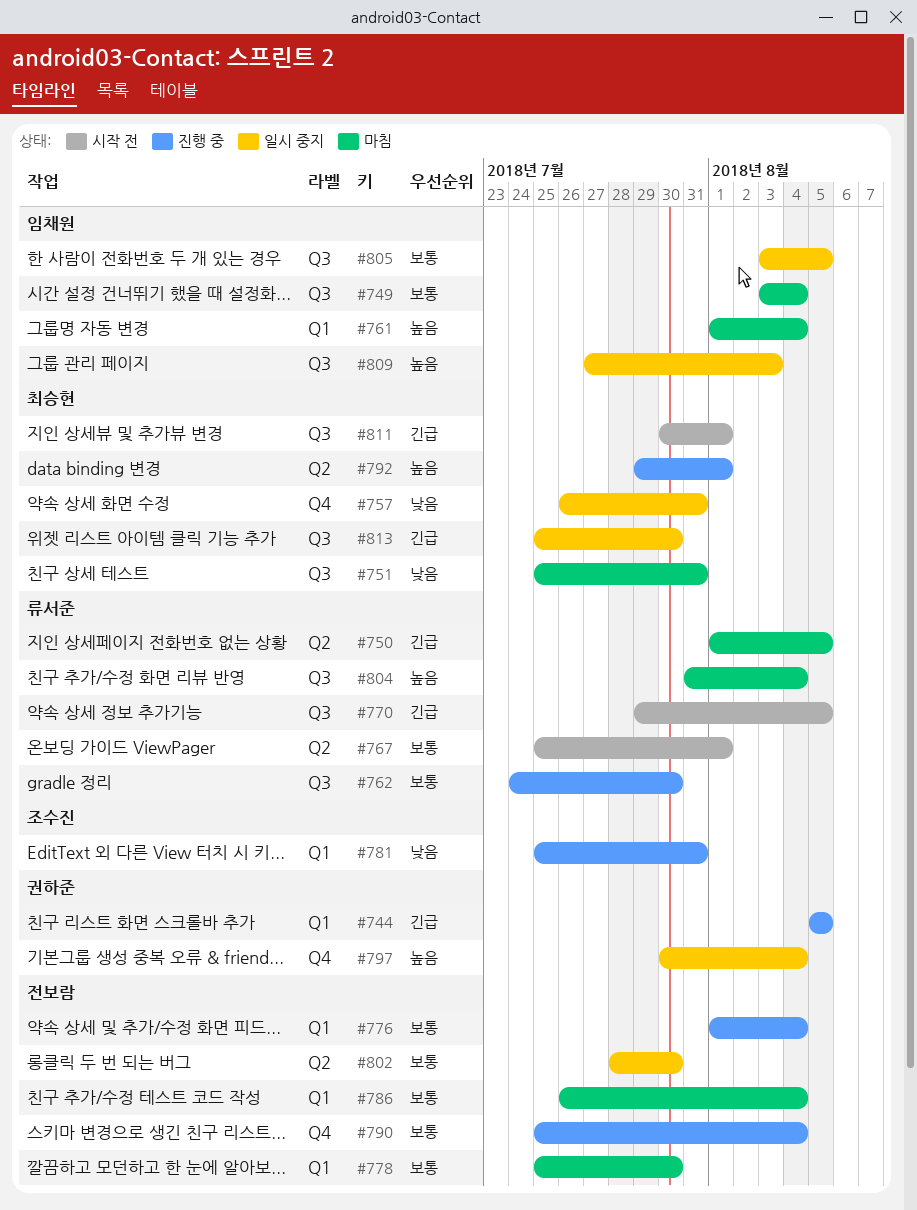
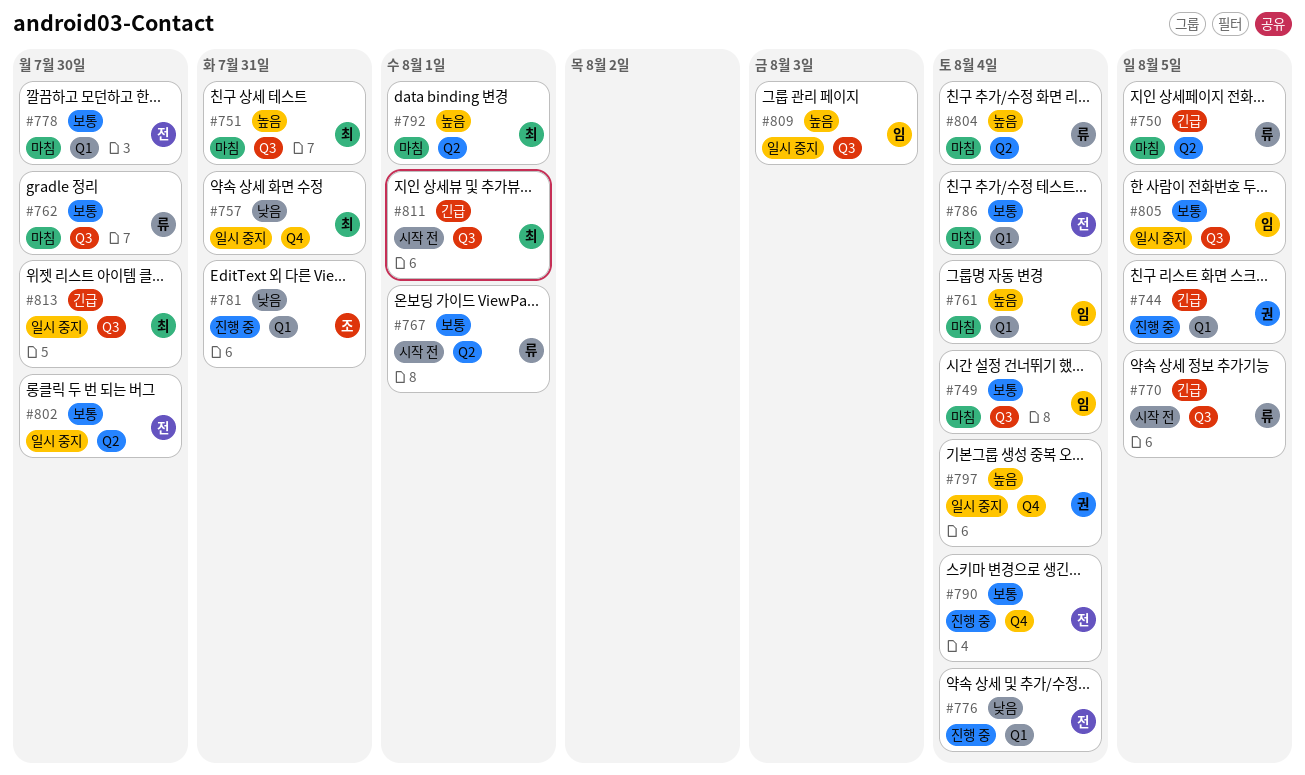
#751, priority: 낮음 -> 높음
#762, status: 진행 중 -> 마침
#776, priority: 보통 -> 낮음
#792, status: 진행 중 -> 마침
#804, label: Q3 -> Q2

